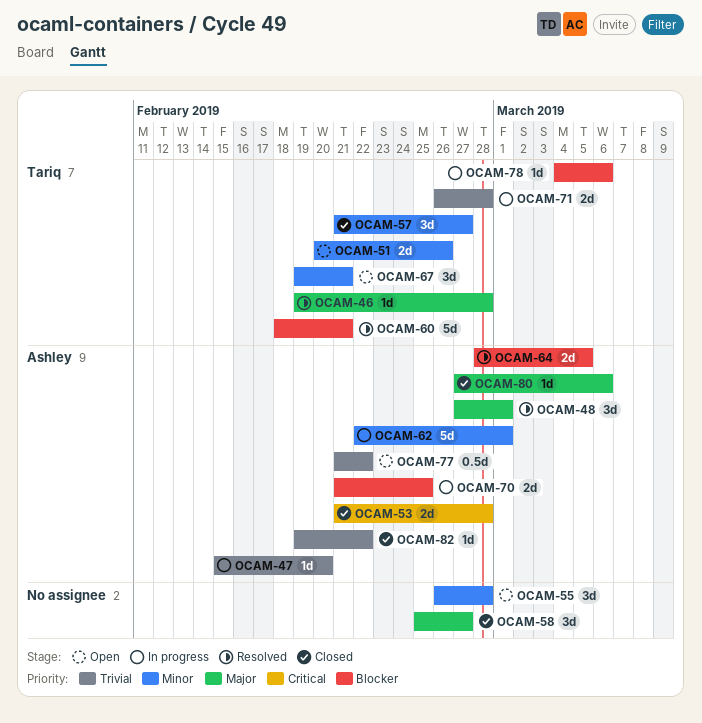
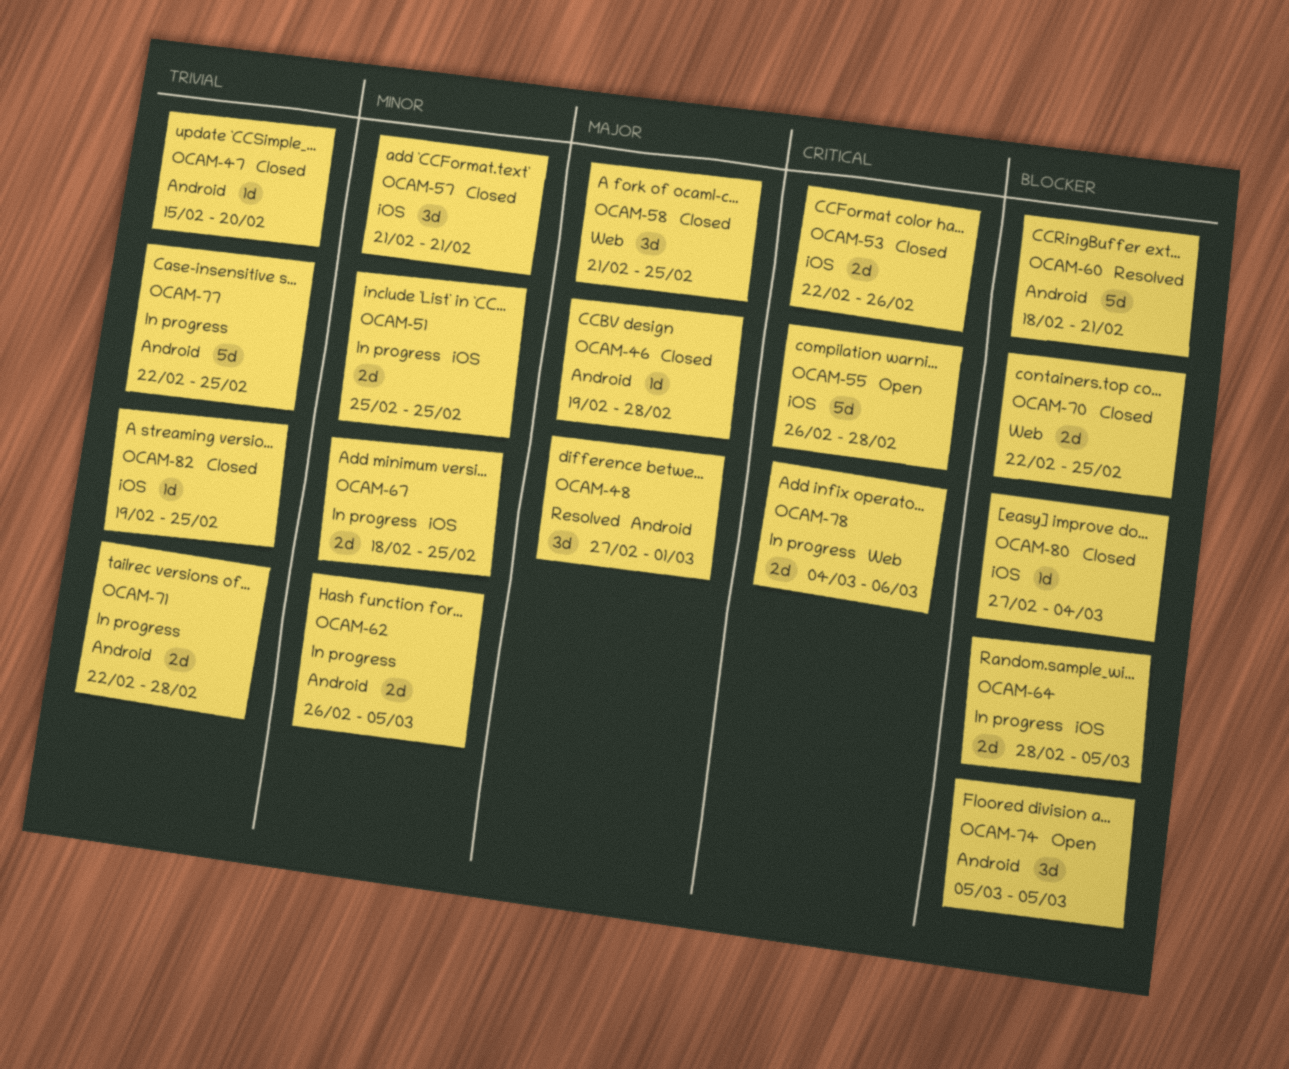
OCAM-46, status: Resolved -> Closed
OCAM-47, status: In progress -> Closed
OCAM-51, status: Open -> In progress
OCAM-51, start: Feb 20 -> Feb 25
OCAM-51, due: Feb 26 -> Feb 25
OCAM-53, start: Feb 21 -> Feb 22
OCAM-53, due: Feb 28 -> Feb 26
OCAM-55, priority: Minor -> Critical
OCAM-55, estimate: 3d -> 5d
OCAM-57, due: Feb 27 -> Feb 21
OCAM-58, start: Feb 25 -> Feb 21
OCAM-58, due: Feb 27 -> Feb 25
OCAM-62, estimate: 5d -> 2d
OCAM-62, start: Feb 22 -> Feb 26
OCAM-62, due: Mar 1 -> Mar 5
OCAM-64, status: Resolved -> In progress
OCAM-67, status: Open -> In progress
OCAM-67, estimate: 3d -> 2d
OCAM-67, start: Feb 19 -> Feb 18
OCAM-67, due: Feb 21 -> Feb 25
OCAM-70, status: In progress -> Closed
OCAM-70, start: Feb 21 -> Feb 22
OCAM-71, start: Feb 26 -> Feb 22
OCAM-74: none -> present
OCAM-77, status: Open -> In progress
OCAM-77, estimate: 0.5d -> 5d
OCAM-77, start: Feb 21 -> Feb 22
OCAM-77, due: Feb 22 -> Feb 25
OCAM-78, priority: Blocker -> Critical
OCAM-78, estimate: 1d -> 2d
OCAM-80, priority: Major -> Blocker
OCAM-80, due: Mar 6 -> Mar 4
OCAM-82, due: Feb 22 -> Feb 25

